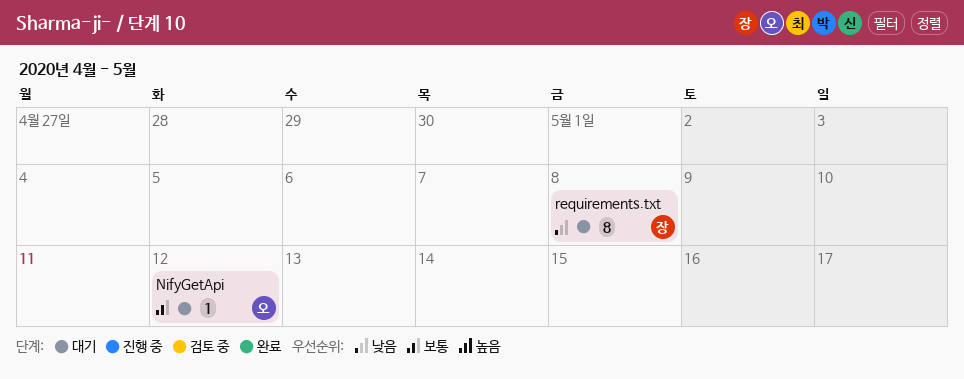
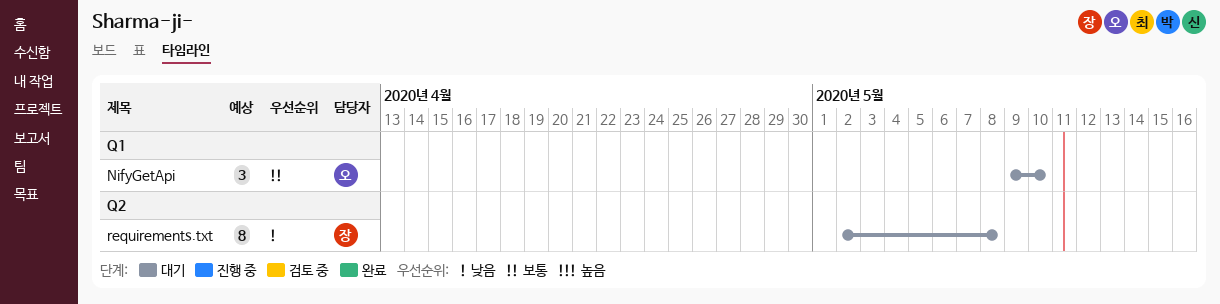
NifyGetApi, estimate: 1 -> 3
NifyGetApi, due: May 12 -> May 10

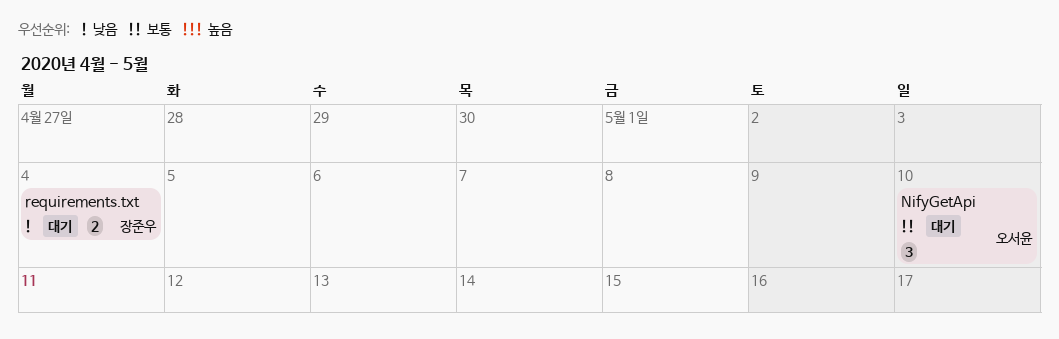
requirements.txt, estimate: 8 -> 2
requirements.txt, due: May 8 -> May 4

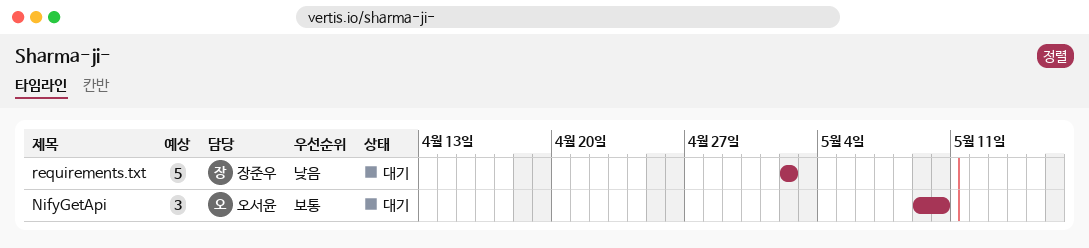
requirements.txt, estimate: 2 -> 5
requirements.txt, due: May 4 -> May 2

